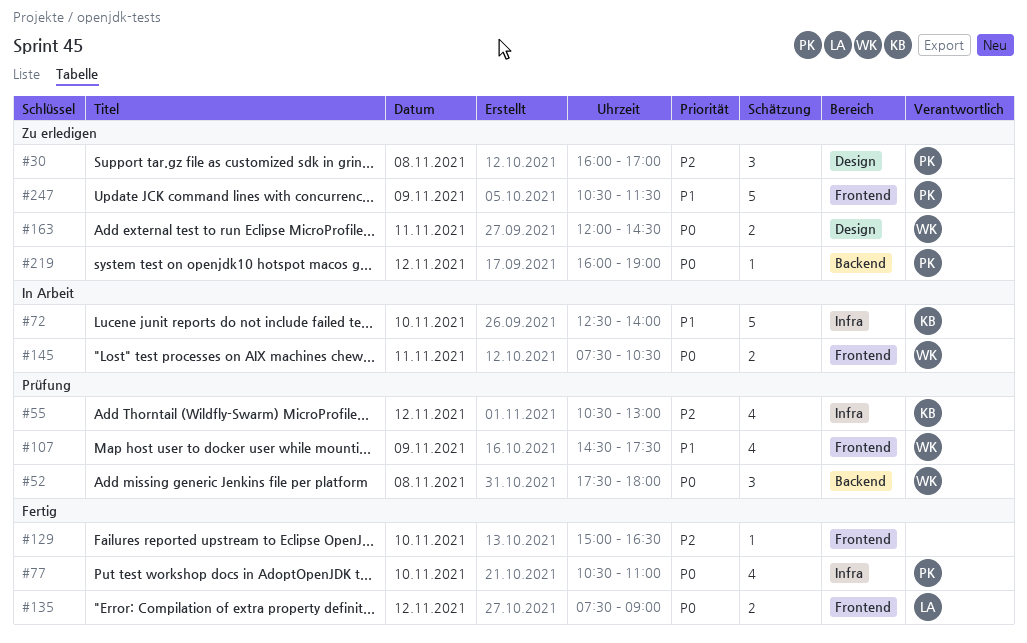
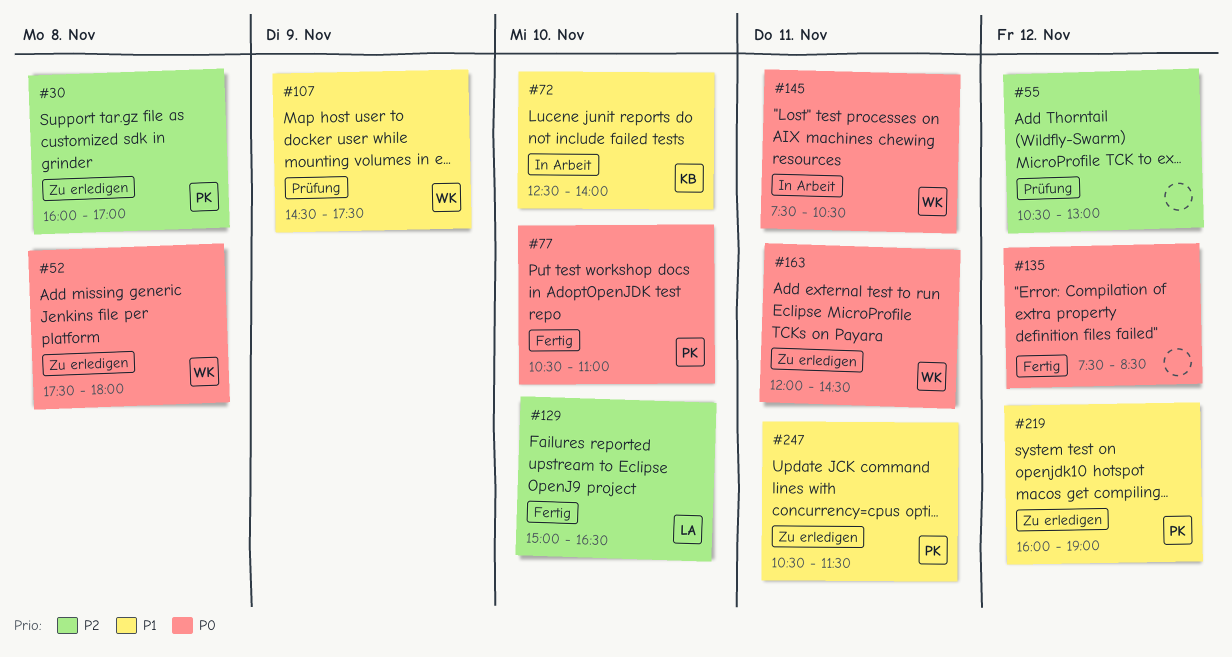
#52, status: Prüfung -> Zu erledigen
#55, owner: KB -> none
#129, owner: none -> LA
#135, owner: LA -> none
#135, ends: 09:00 -> 08:30
#219, priority: P0 -> P1
#247, day: Nov 9 -> Nov 11

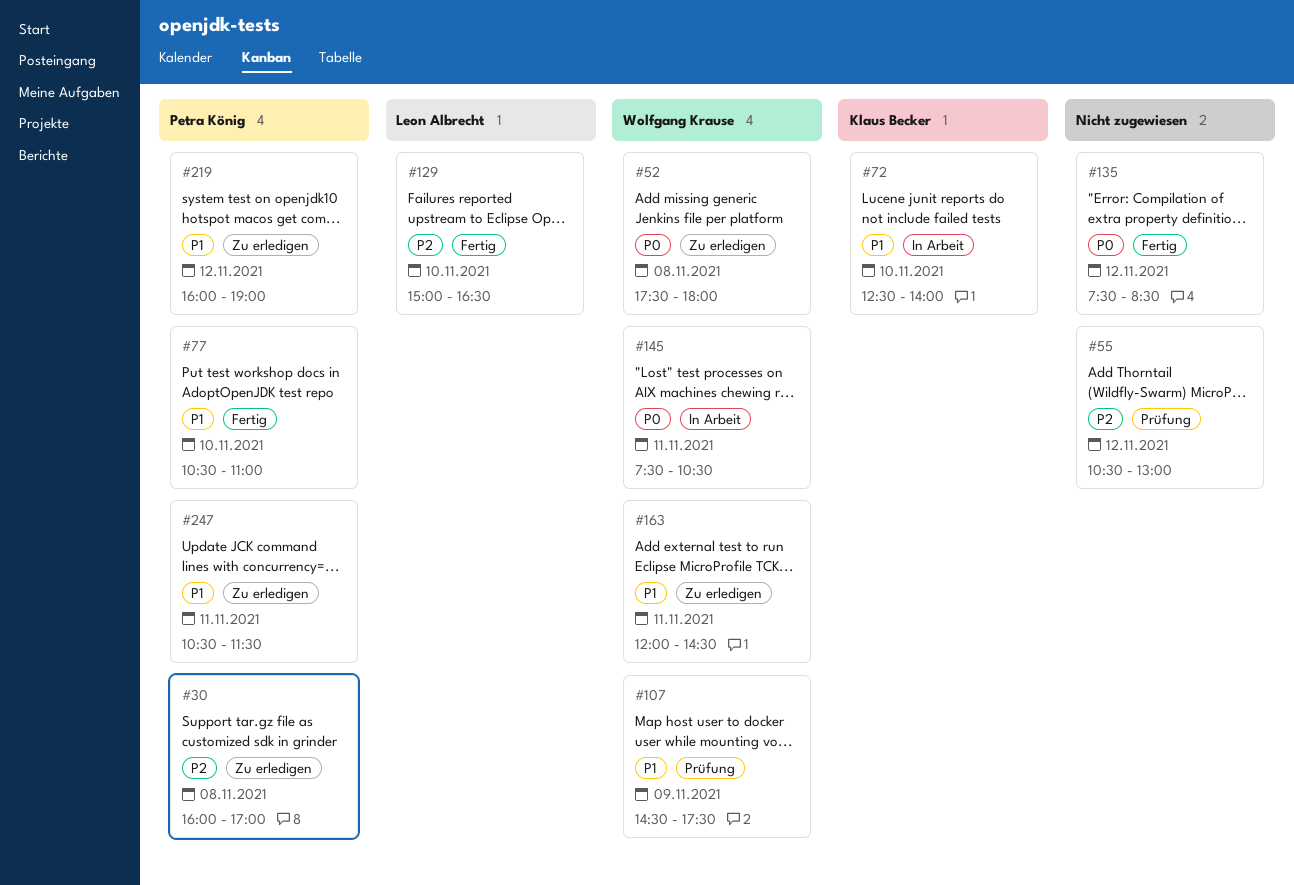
#77, priority: P0 -> P1
#163, priority: P0 -> P1

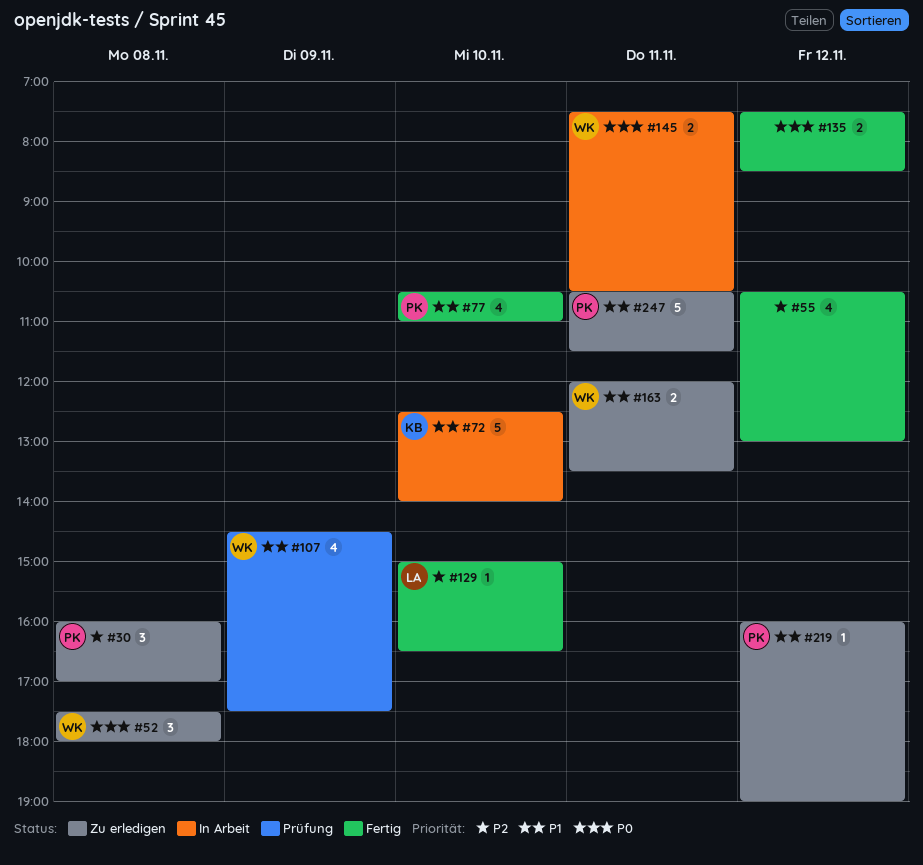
#55, status: Prüfung -> Fertig
#163, ends: 14:30 -> 13:30

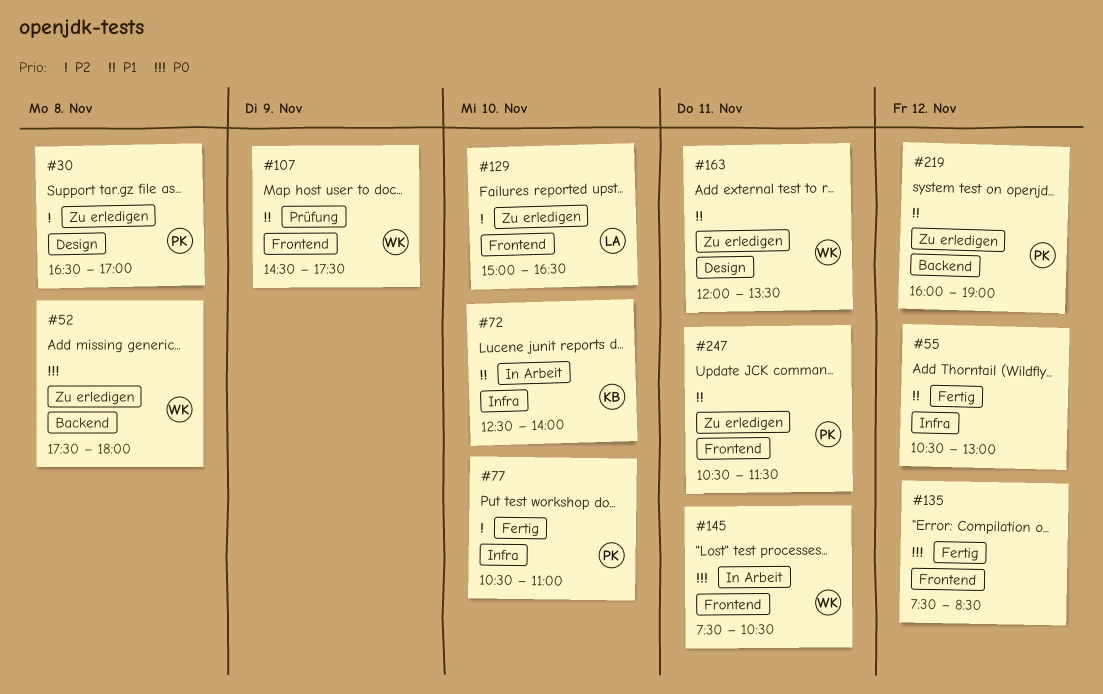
#30, begins: 16:00 -> 16:30
#55, priority: P2 -> P1
#77, priority: P1 -> P2
#129, status: Fertig -> Zu erledigen

